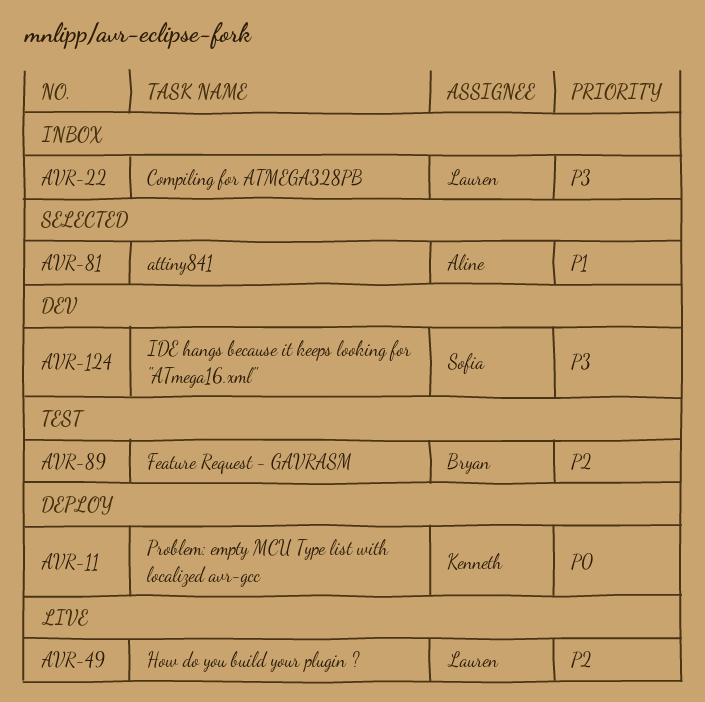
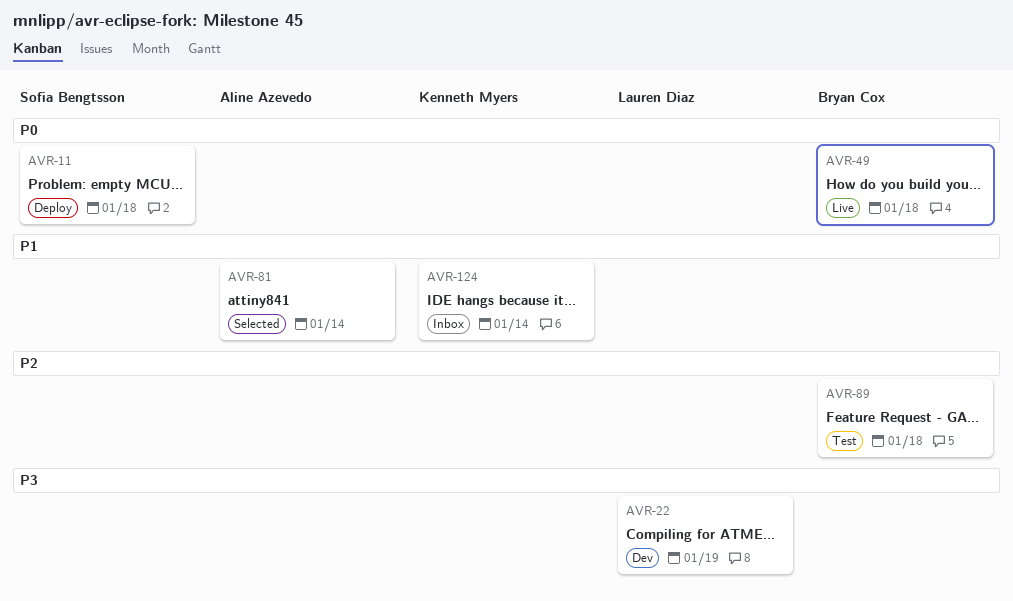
AVR-11, owner: Kenneth Myers -> Sofia Bengtsson
AVR-22, status: Inbox -> Dev
AVR-49, owner: Lauren Diaz -> Bryan Cox
AVR-49, priority: P2 -> P0
AVR-124, status: Dev -> Inbox
AVR-124, owner: Sofia Bengtsson -> Kenneth Myers
AVR-124, priority: P3 -> P1

